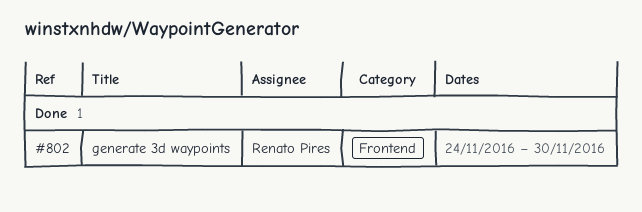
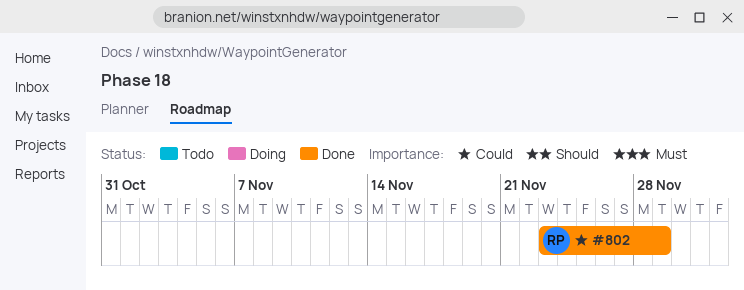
#802, start: Nov 24 -> Nov 23
#802, due: Nov 30 -> Nov 29

